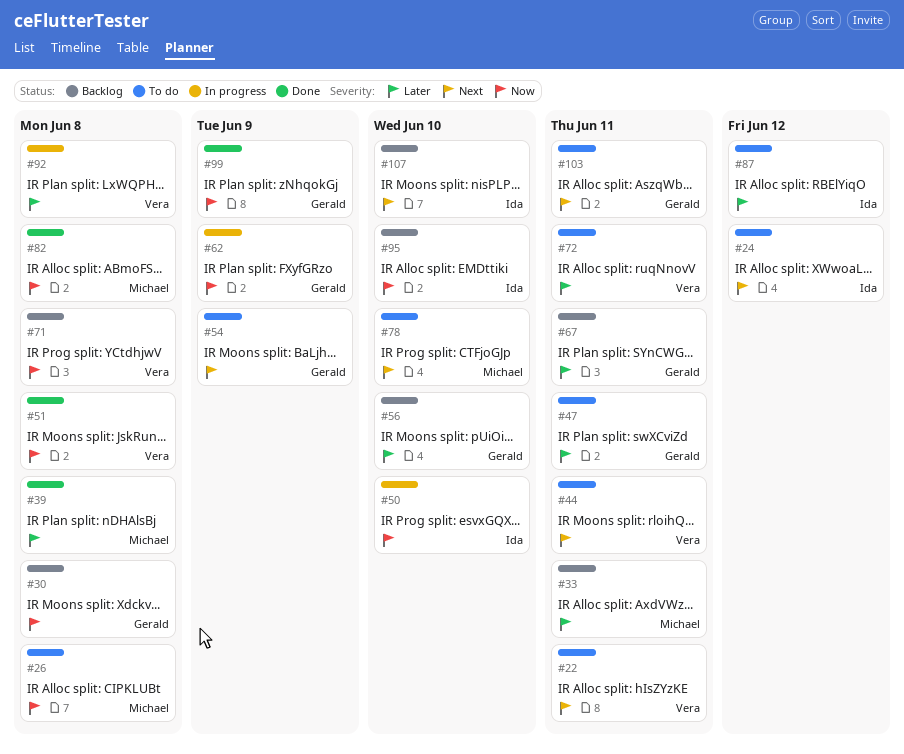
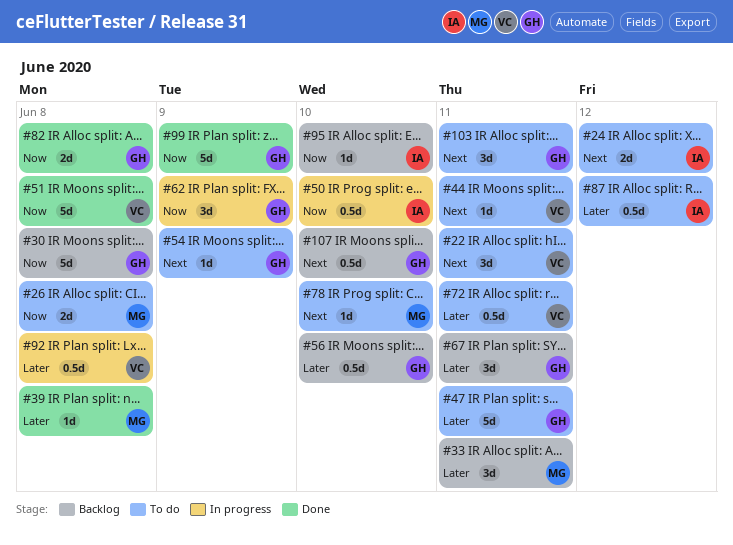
#71: present -> none
#82, owner: Michael -> Gerald
#107, owner: Ida -> Gerald

